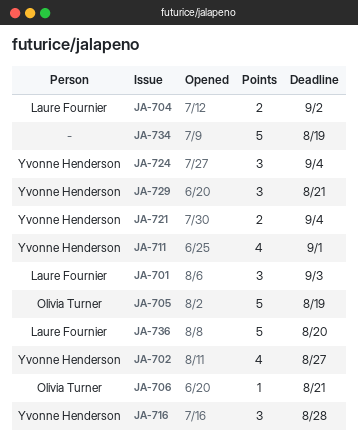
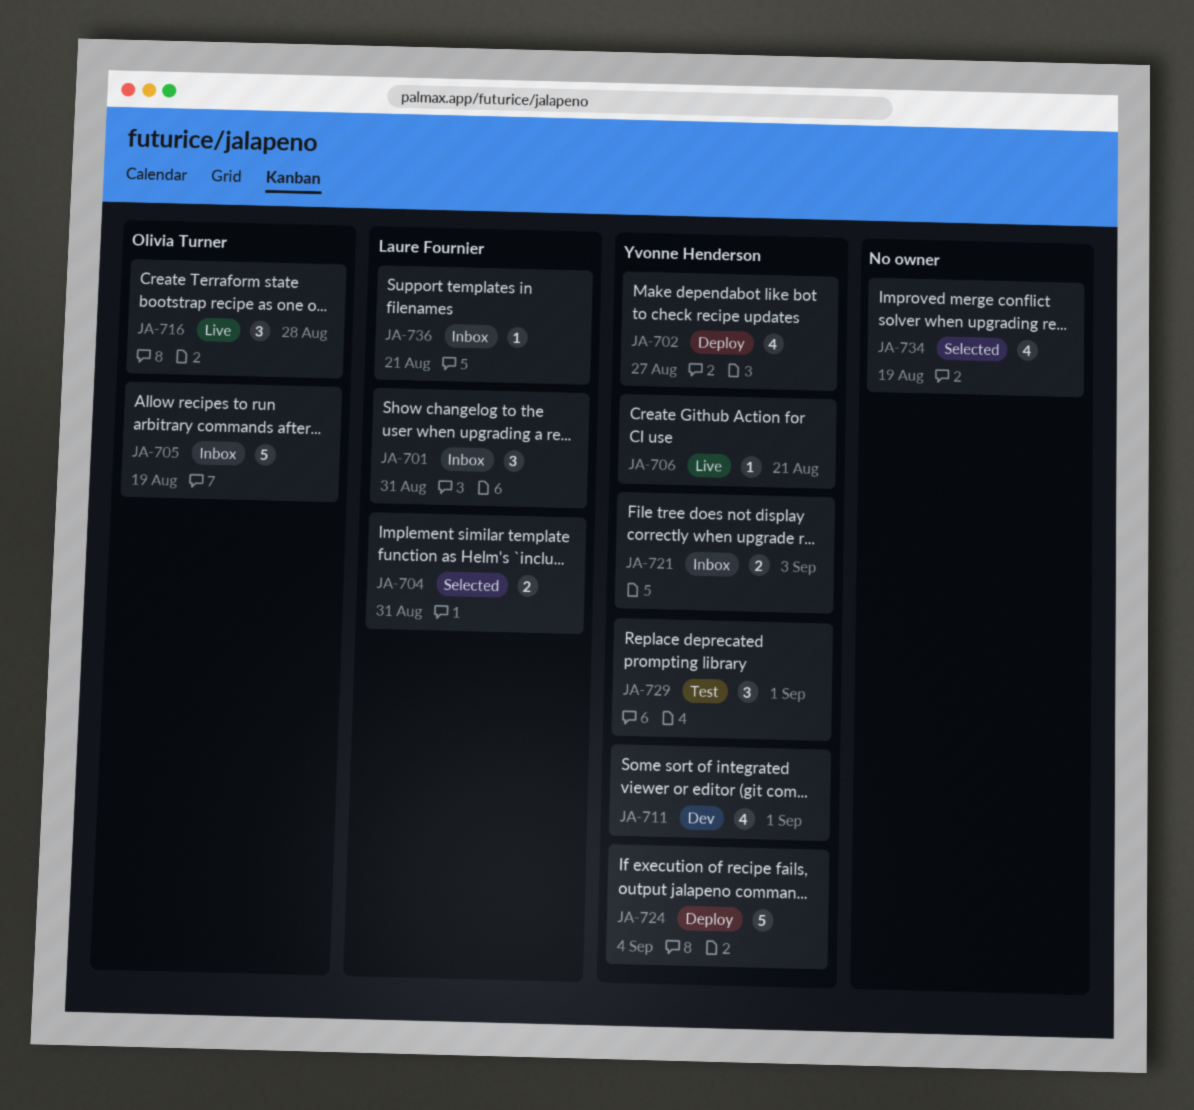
JA-701, due: Sep 3 -> Aug 31
JA-704, due: Sep 2 -> Aug 31
JA-706, owner: Olivia Turner -> Yvonne Henderson
JA-716, owner: Yvonne Henderson -> Olivia Turner
JA-721, due: Sep 4 -> Sep 3
JA-724, estimate: 3 -> 5
JA-729, due: Aug 21 -> Sep 1
JA-734, estimate: 5 -> 4
JA-736, estimate: 5 -> 1
JA-736, due: Aug 20 -> Aug 21

